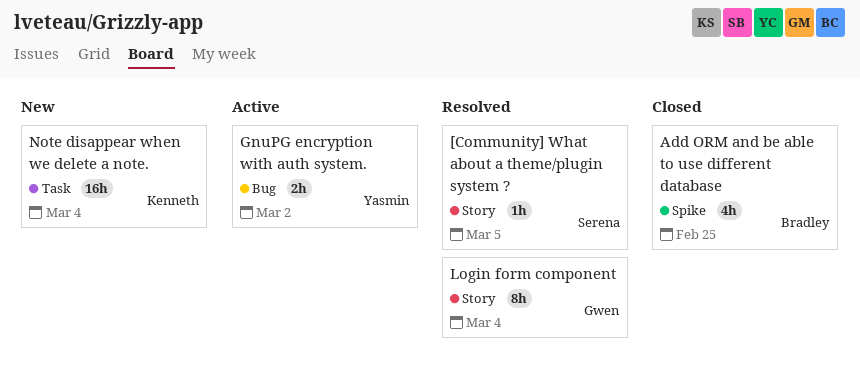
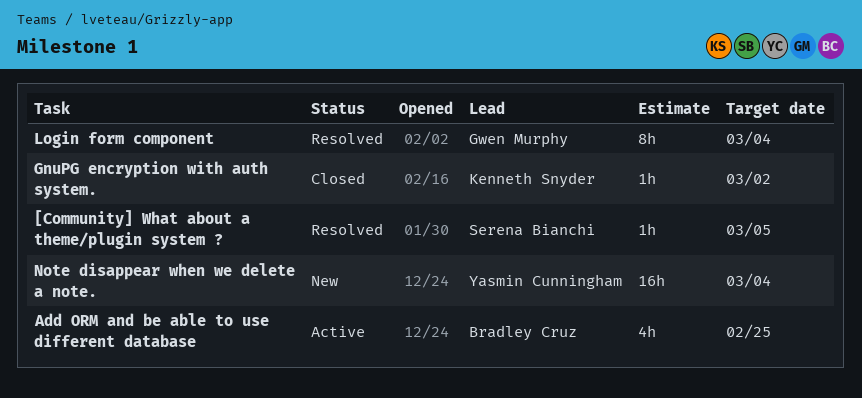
Add ORM and be able to use different database, status: Closed -> Active
GnuPG encryption with auth system., status: Active -> Closed
GnuPG encryption with auth system., owner: Yasmin Cunningham -> Kenneth Snyder
GnuPG encryption with auth system., estimate: 2h -> 1h
Note disappear when we delete a note., owner: Kenneth Snyder -> Yasmin Cunningham

